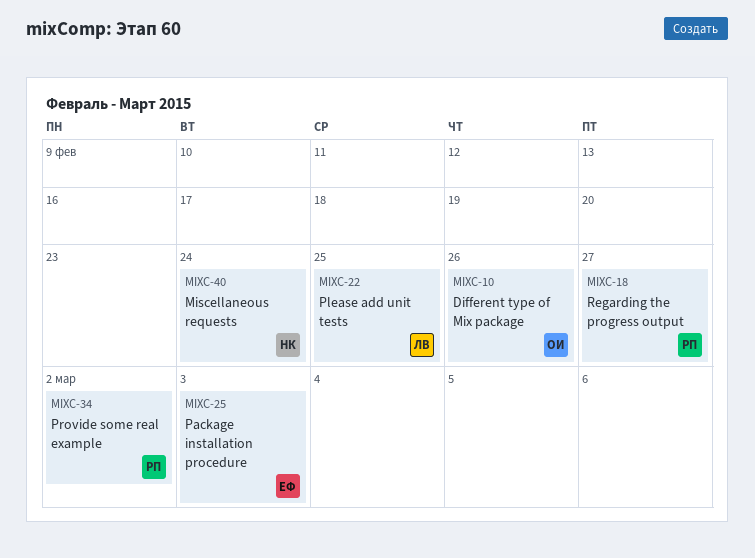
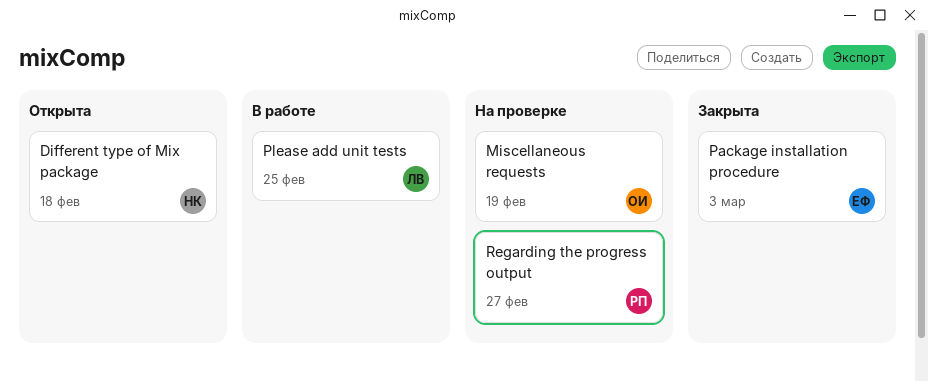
Different type of Mix package, owner: ОИ -> НК
Different type of Mix package, due: Feb 26 -> Feb 18
Miscellaneous requests, owner: НК -> ОИ
Miscellaneous requests, due: Feb 24 -> Feb 19
Provide some real example: present -> none

